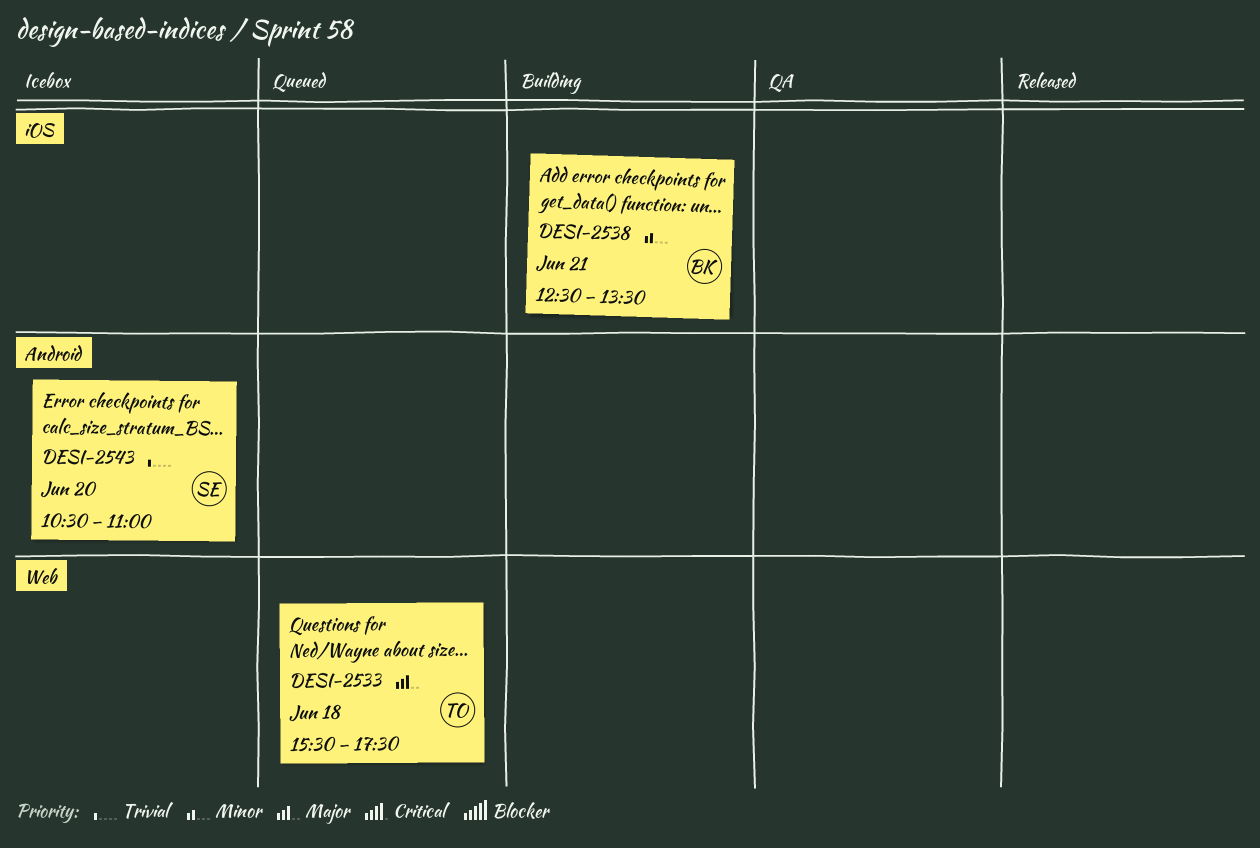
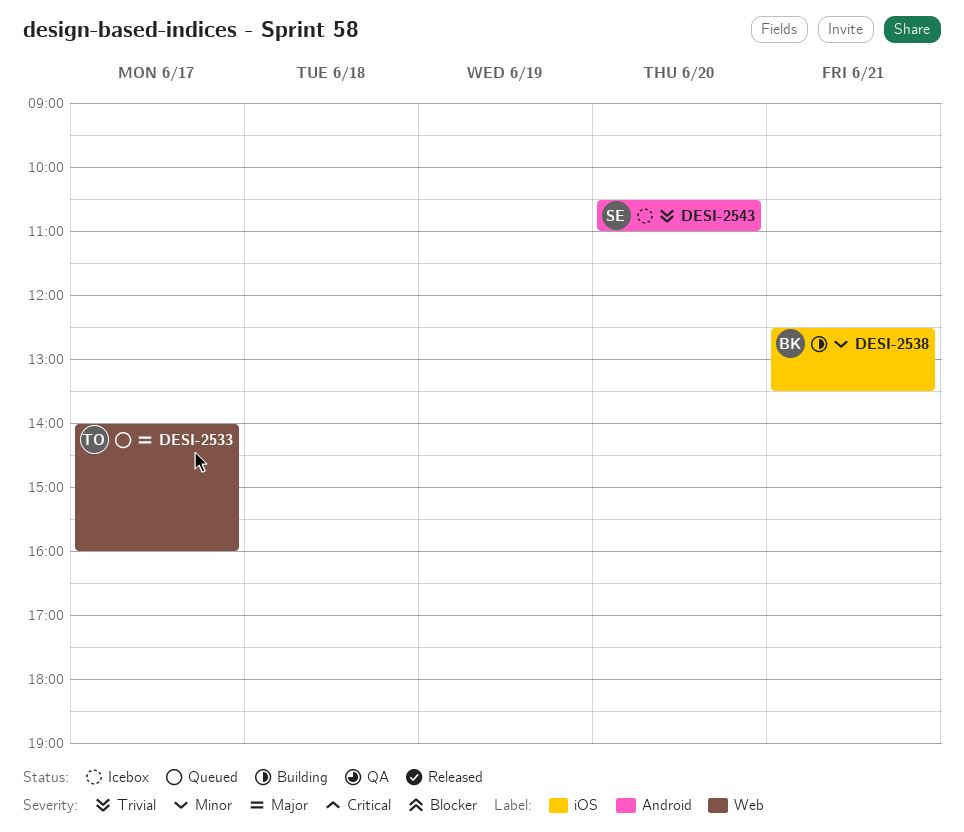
DESI-2533, day: Jun 18 -> Jun 17
DESI-2533, begins: 15:30 -> 14:00
DESI-2533, ends: 17:30 -> 16:00

